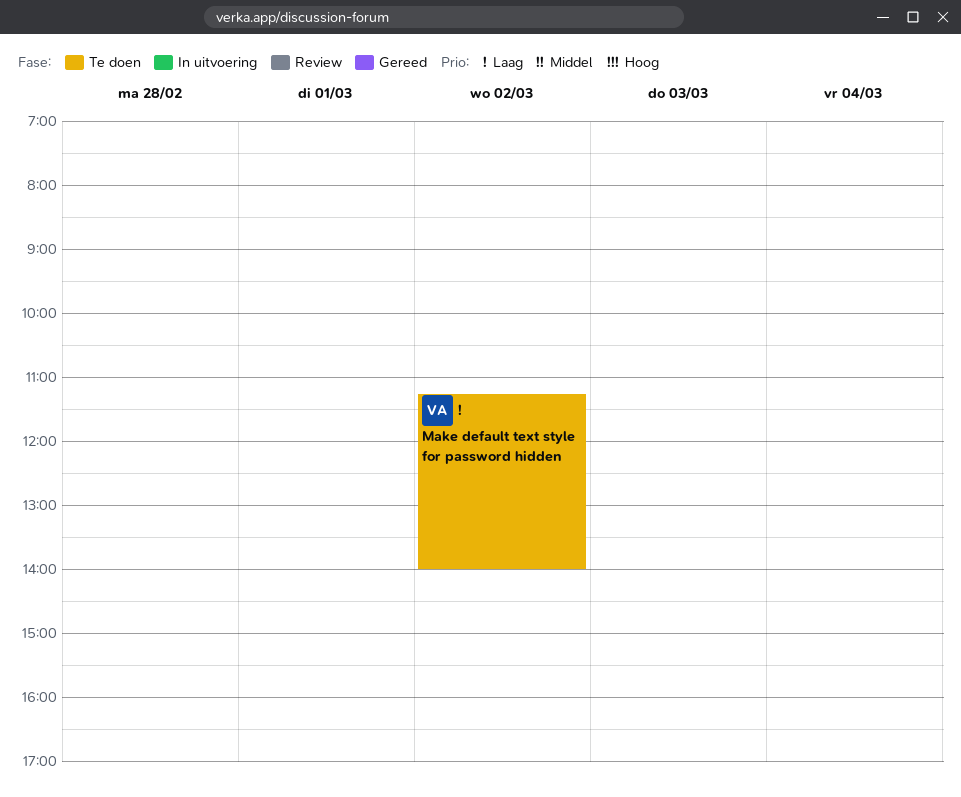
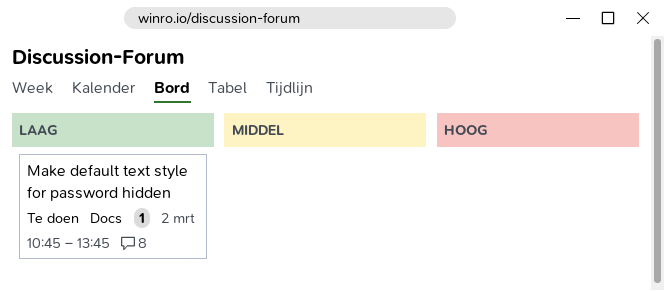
Make default text style for password hidden, begins: 11:15 -> 10:45
Make default text style for password hidden, ends: 14:00 -> 13:45

